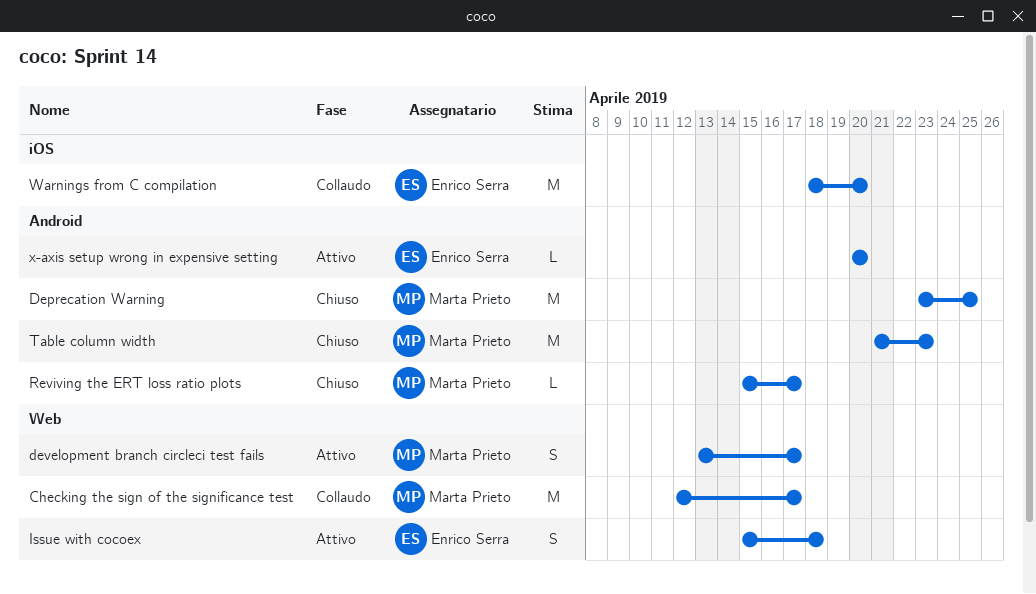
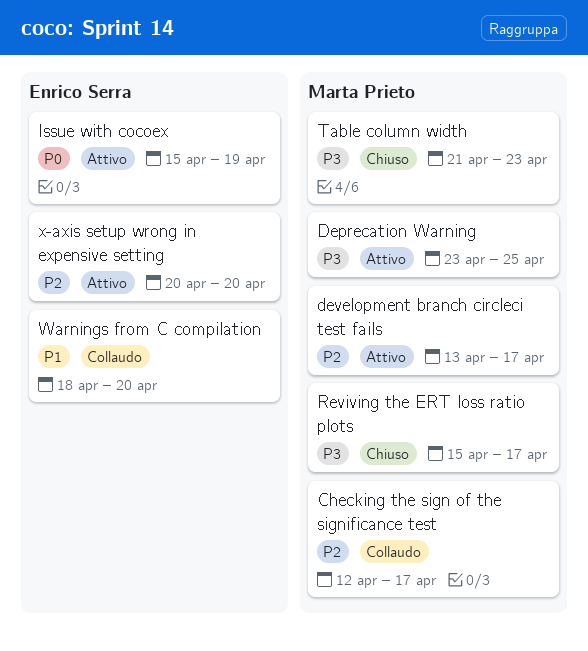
Deprecation Warning, status: Chiuso -> Attivo
Issue with cocoex, due: Apr 18 -> Apr 19

